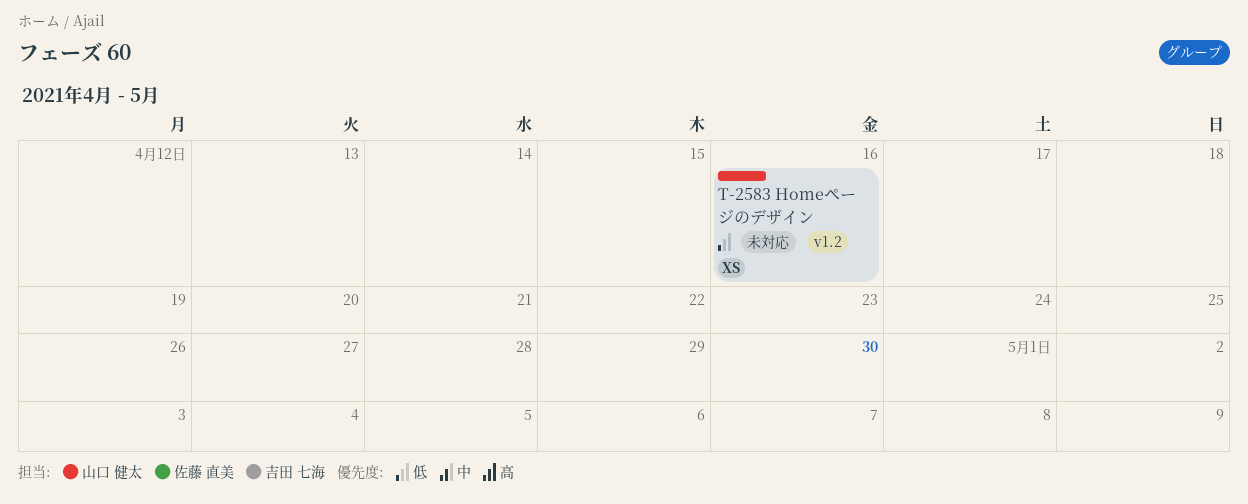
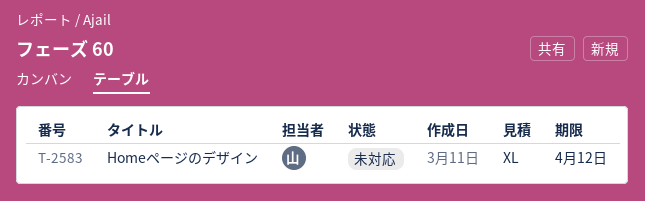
T-2583, estimate: XS -> XL
T-2583, due: Apr 16 -> Apr 12

